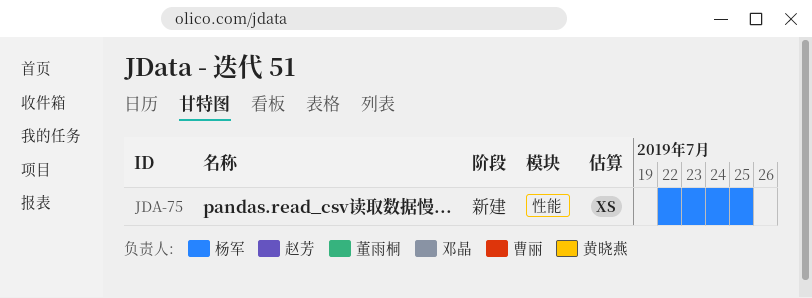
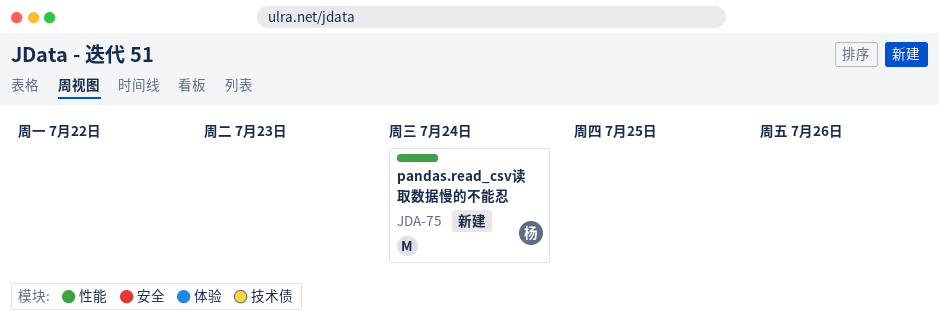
JDA-75, estimate: XS -> M
JDA-75, due: Jul 25 -> Jul 24

